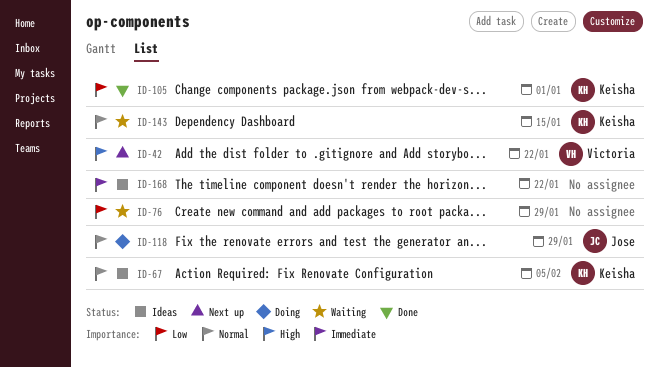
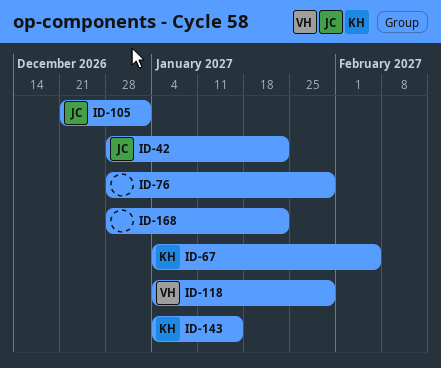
ID-42, owner: Victoria -> Jose
ID-105, owner: Keisha -> Jose
ID-118, owner: Jose -> Victoria

